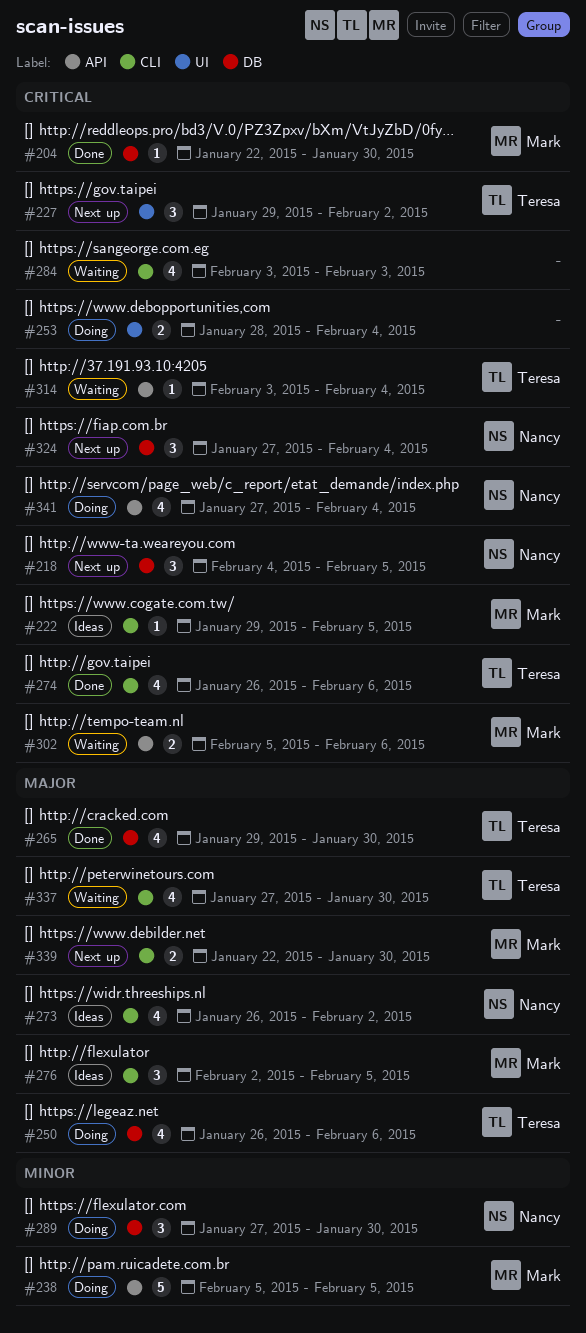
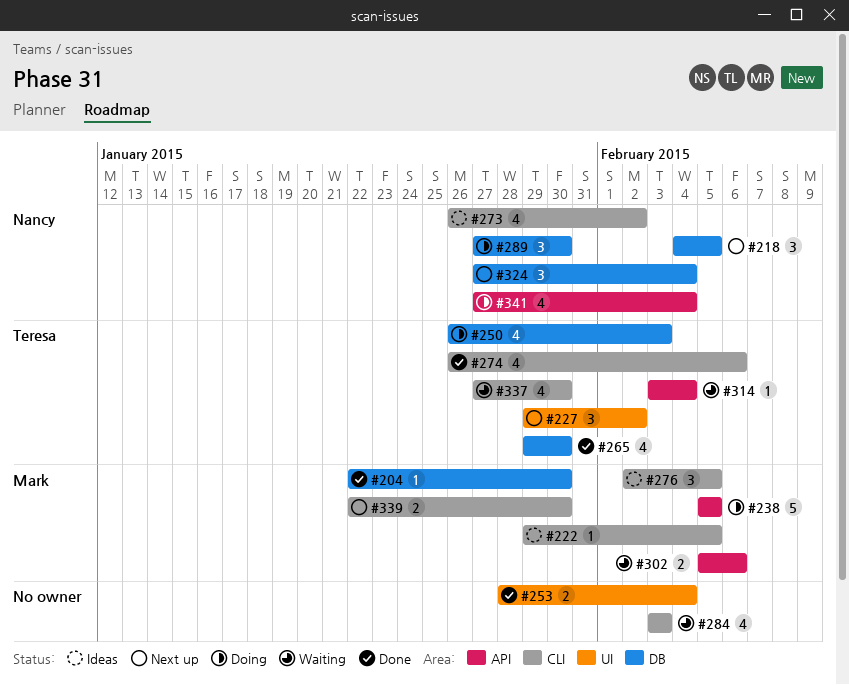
#250, due: Feb 6 -> Feb 3
#253, status: Doing -> Done

